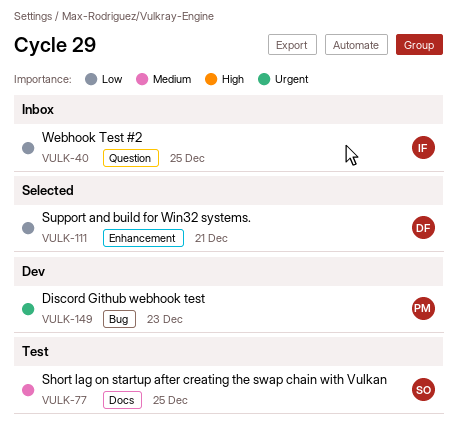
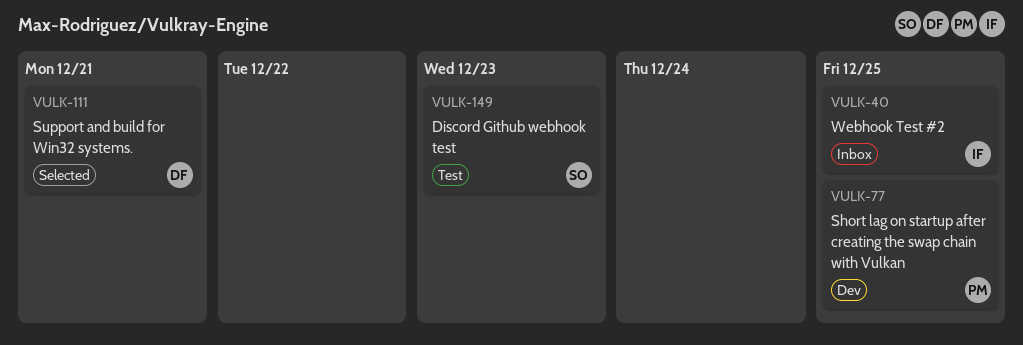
VULK-77, status: Test -> Dev
VULK-77, owner: SO -> PM
VULK-149, status: Dev -> Test
VULK-149, owner: PM -> SO

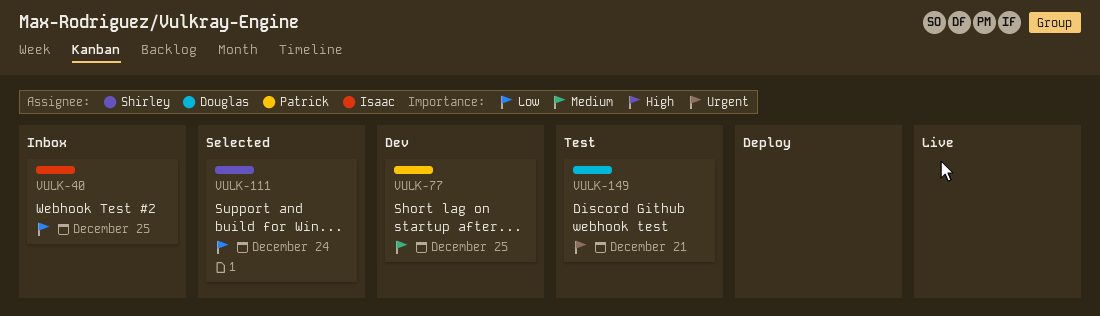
VULK-111, owner: Douglas -> Shirley
VULK-111, due: Dec 21 -> Dec 24
VULK-149, owner: Shirley -> Douglas
VULK-149, due: Dec 23 -> Dec 21

